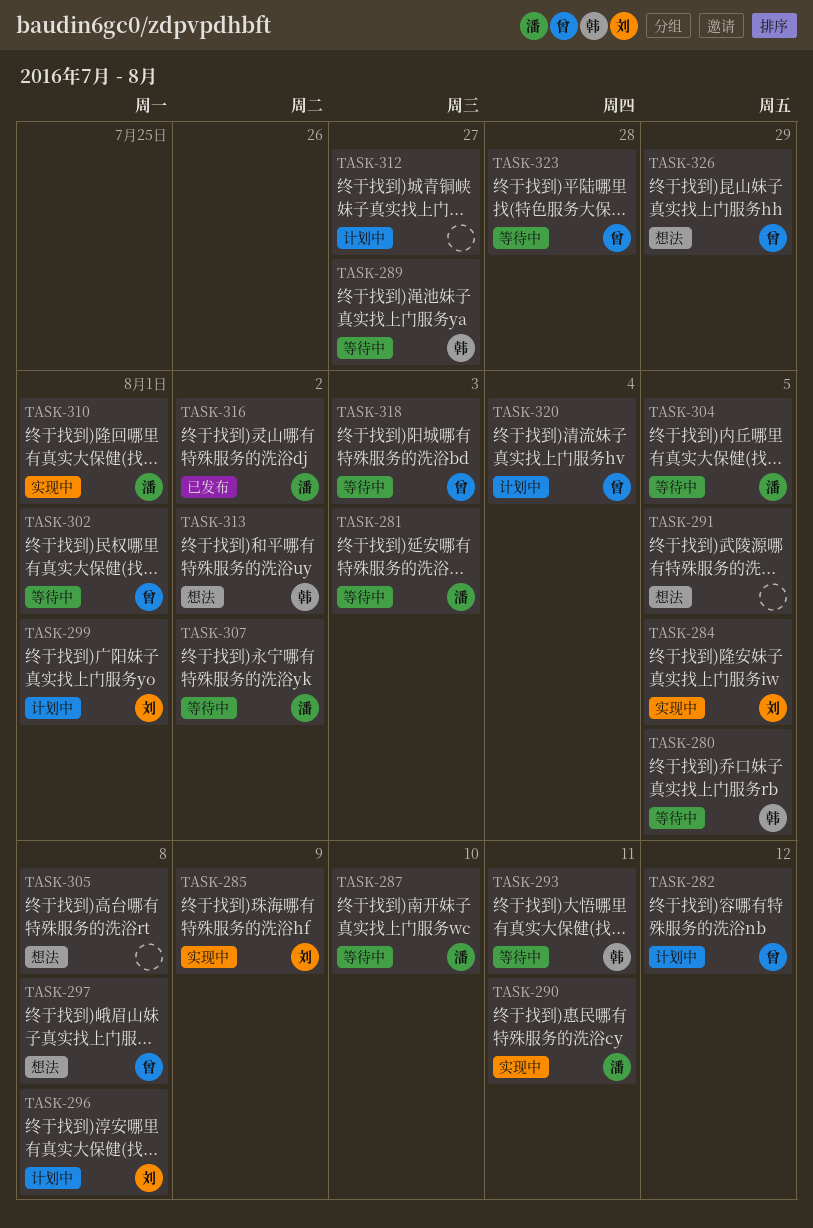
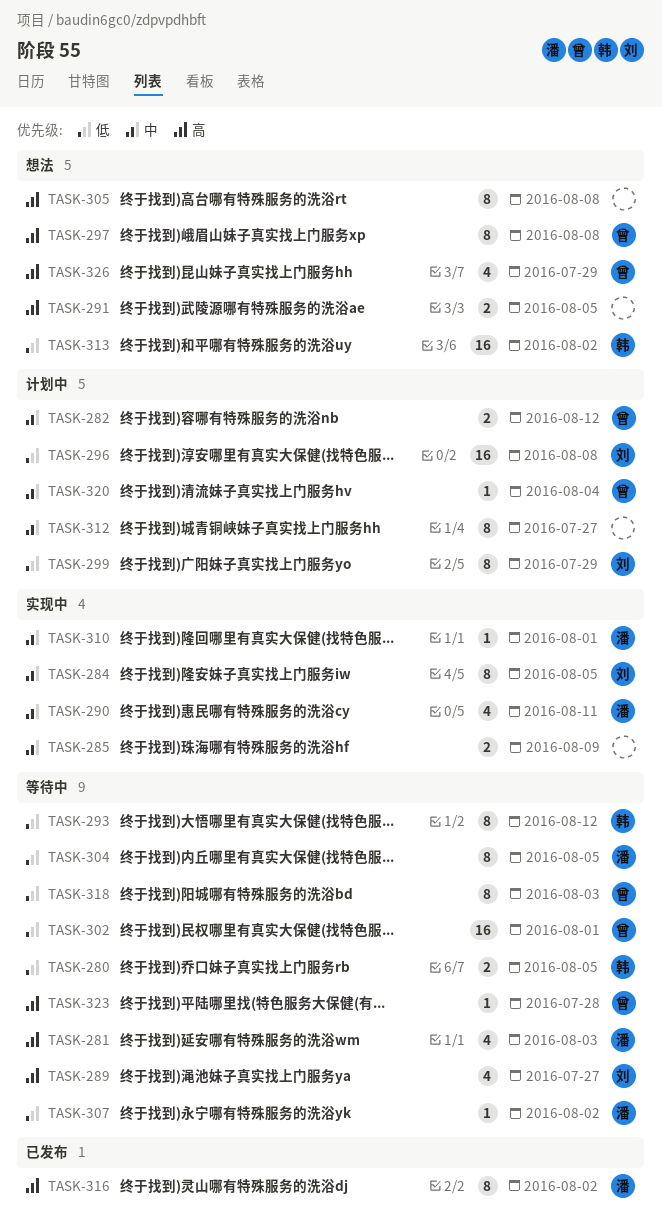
TASK-285, owner: 刘 -> none
TASK-287: present -> none
TASK-289, owner: 韩 -> 刘
TASK-293, due: Aug 11 -> Aug 12
TASK-299, due: Aug 1 -> Jul 29

